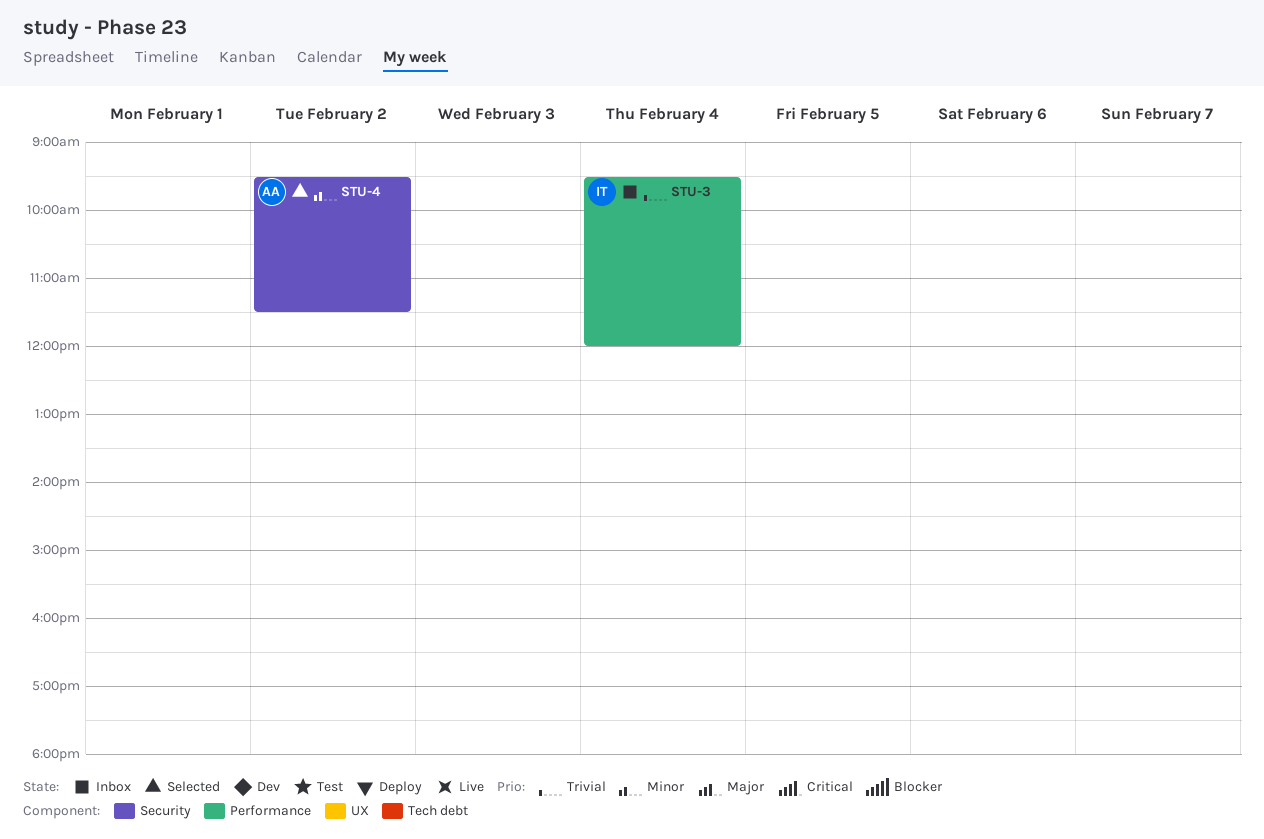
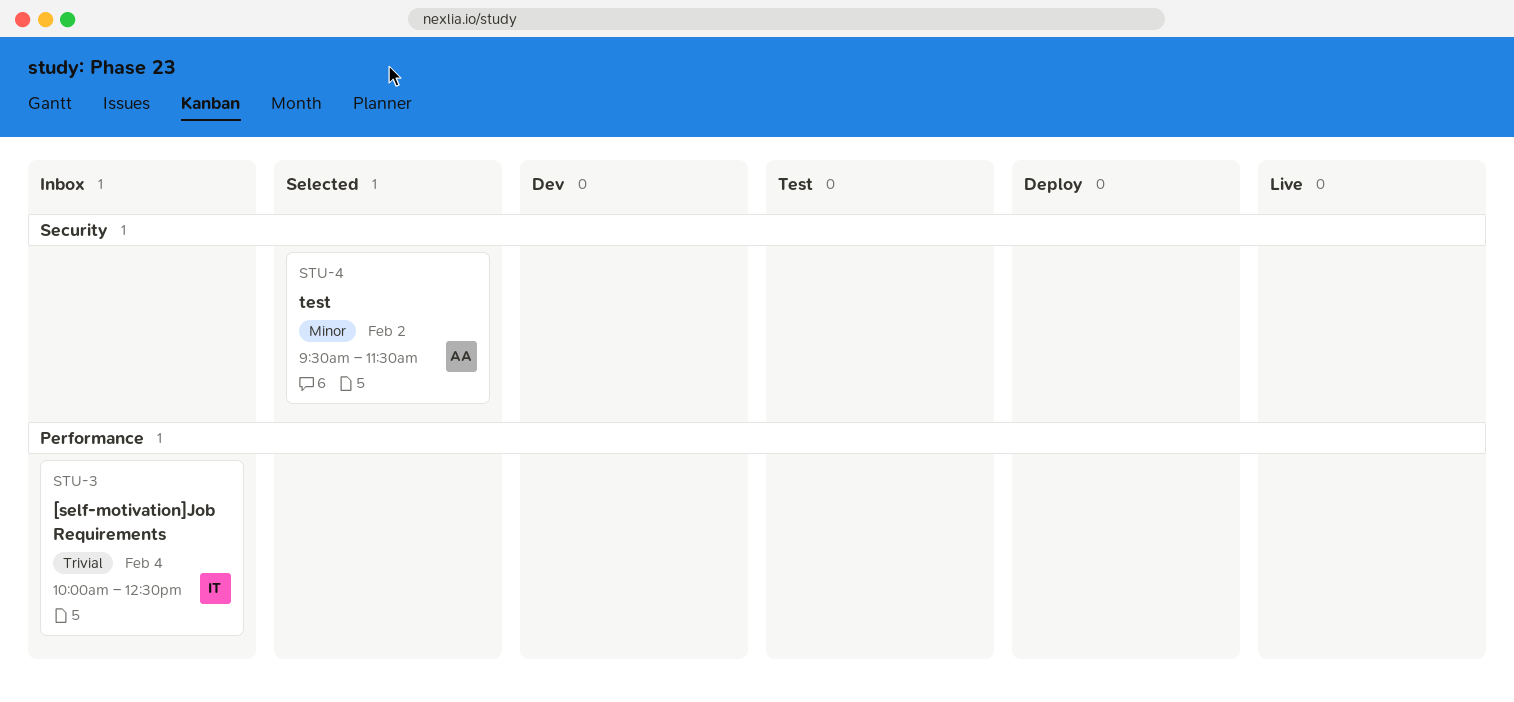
STU-3, begins: 09:30 -> 10:00
STU-3, ends: 12:00 -> 12:30

